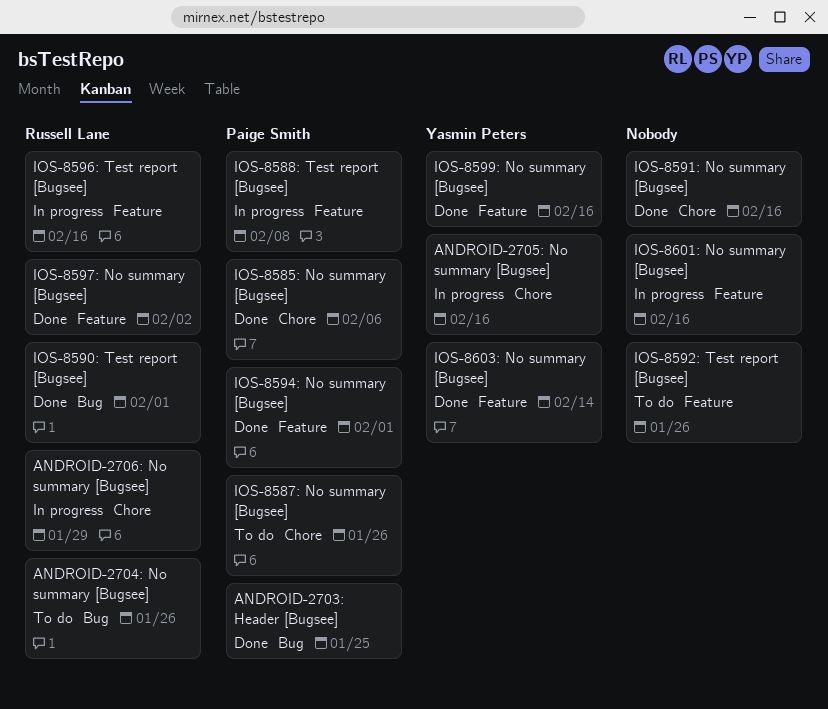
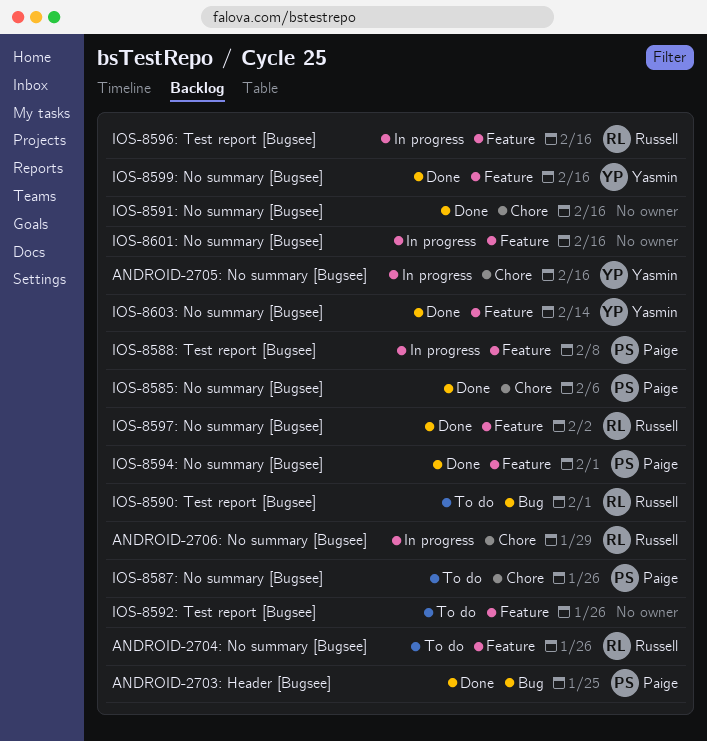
ANDROID-2704: No summary [Bugsee], label: Bug -> Feature
IOS-8590: Test report [Bugsee], status: Done -> To do

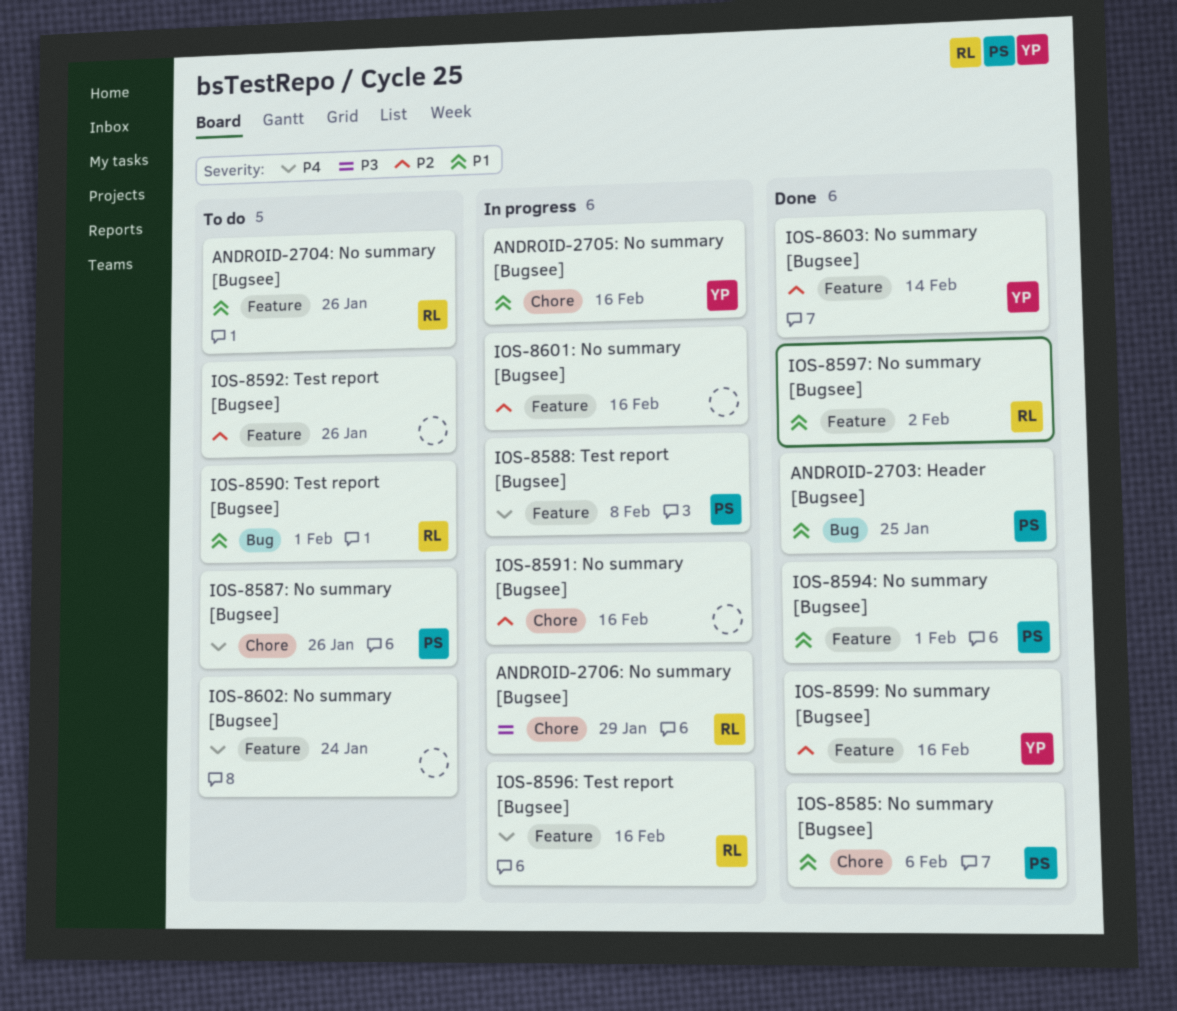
IOS-8591: No summary [Bugsee], status: Done -> In progress
IOS-8602: No summary [Bugsee]: none -> present

